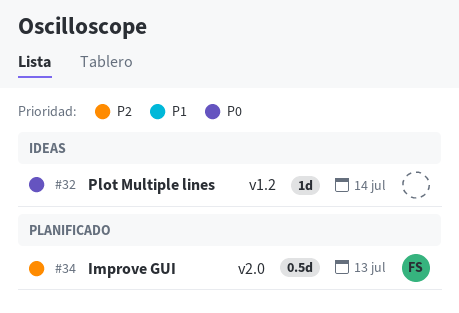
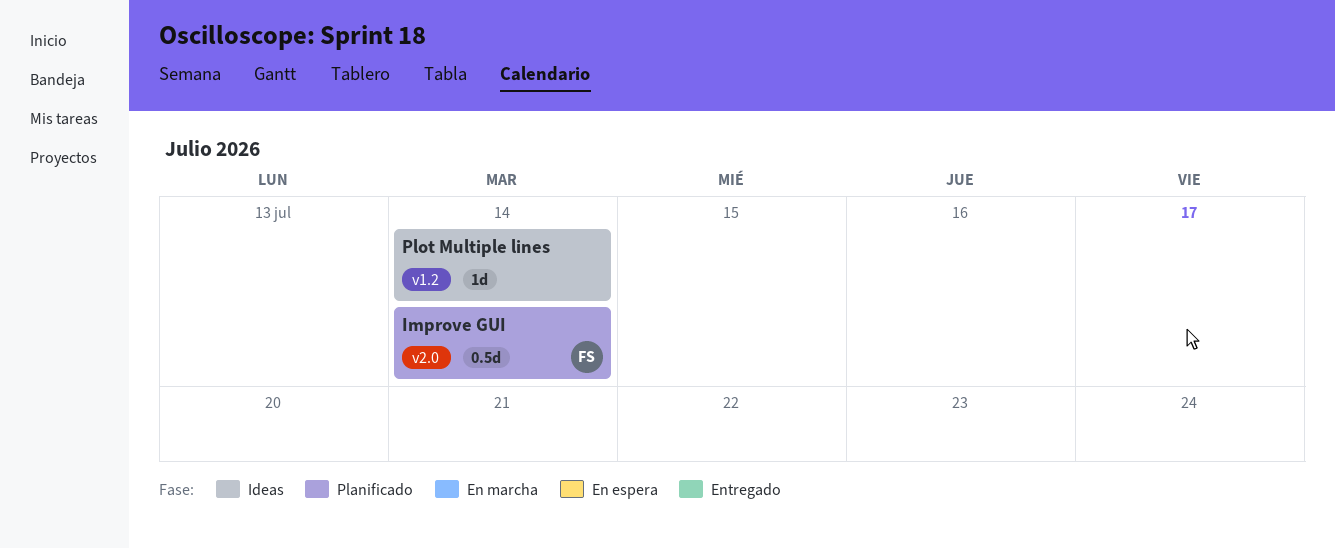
Improve GUI, due: Jul 13 -> Jul 14

